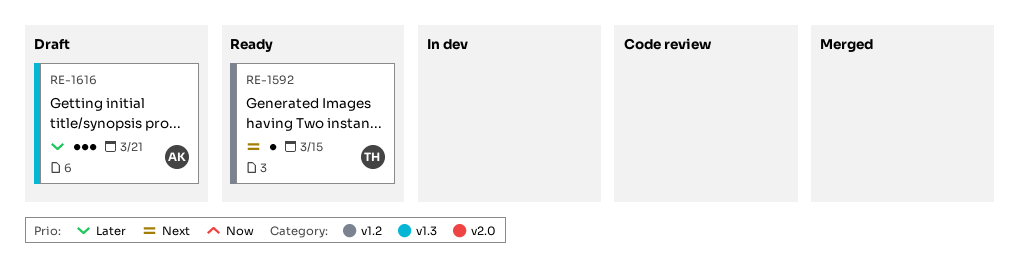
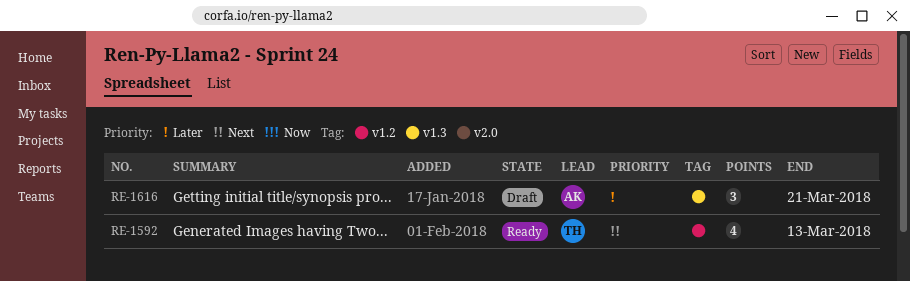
RE-1592, estimate: 1 -> 4
RE-1592, due: Mar 15 -> Mar 13

